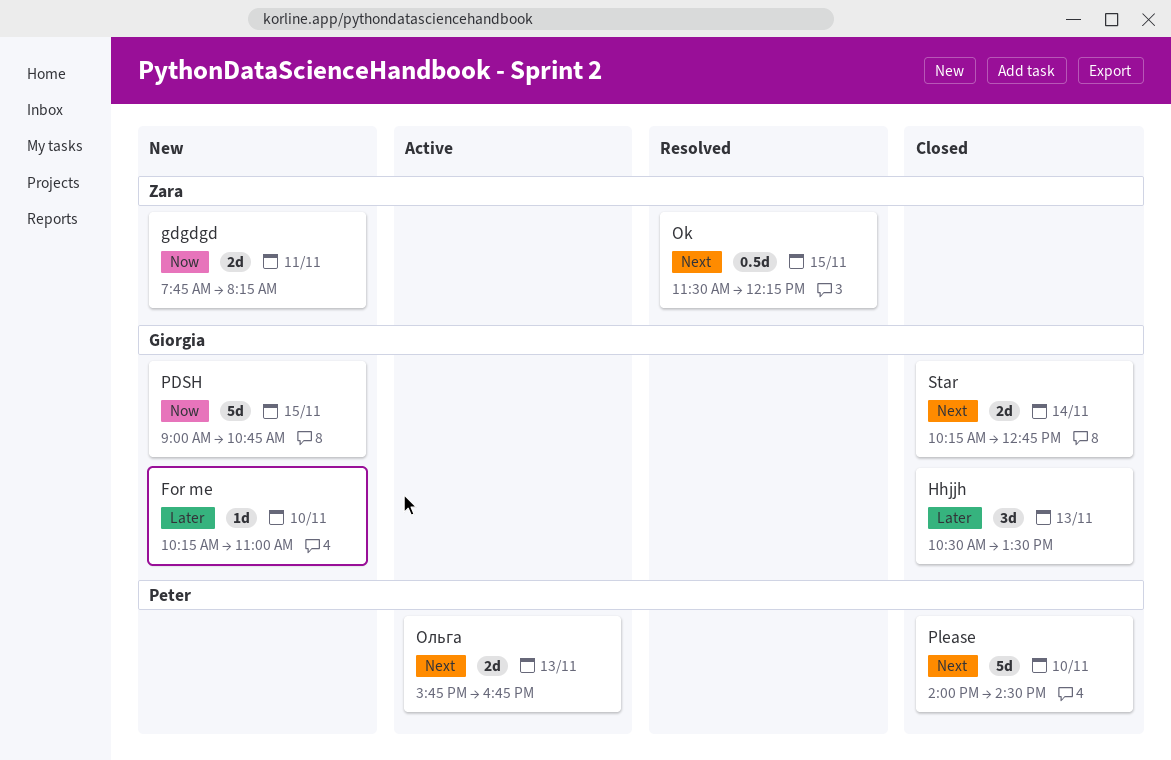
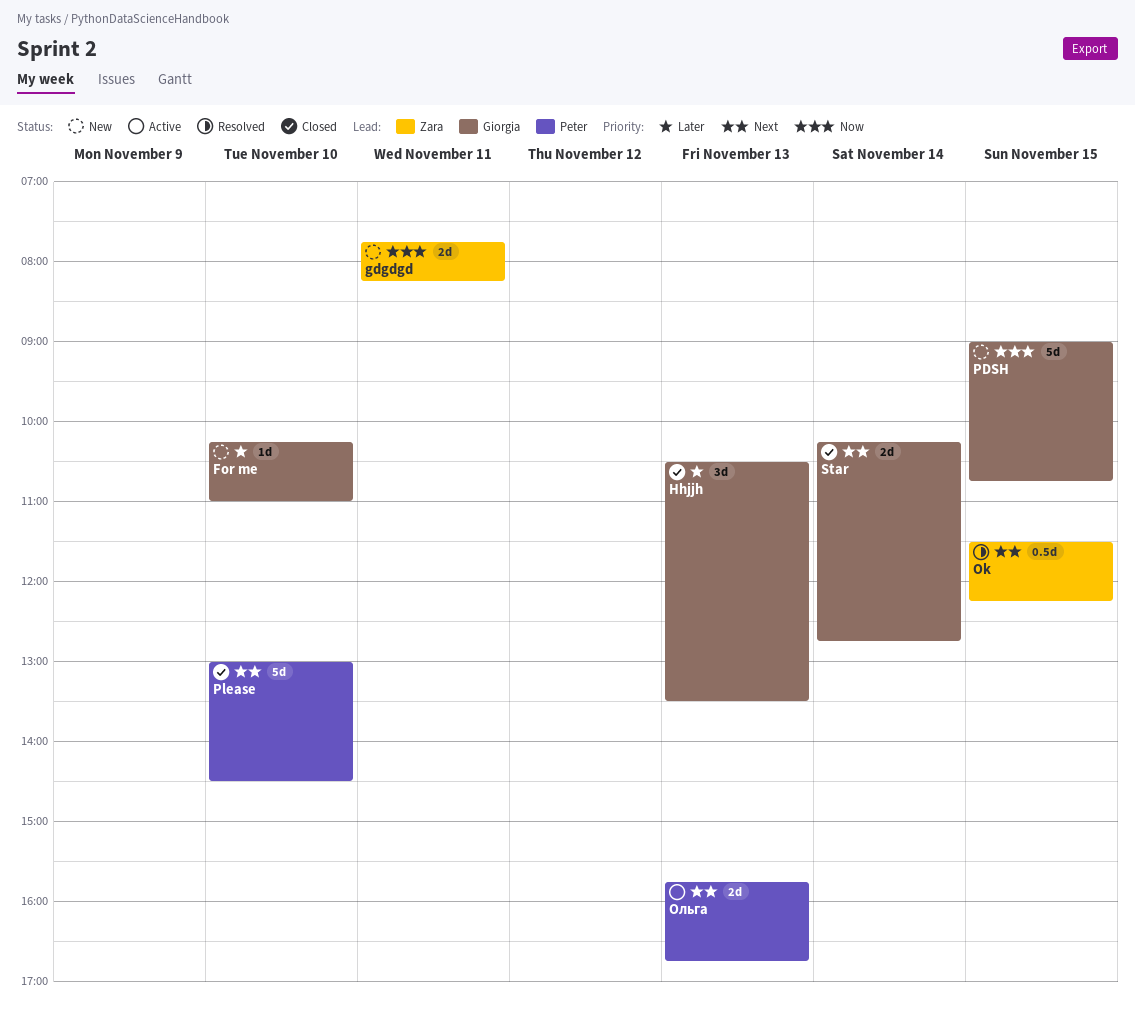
Please, begins: 14:00 -> 13:00

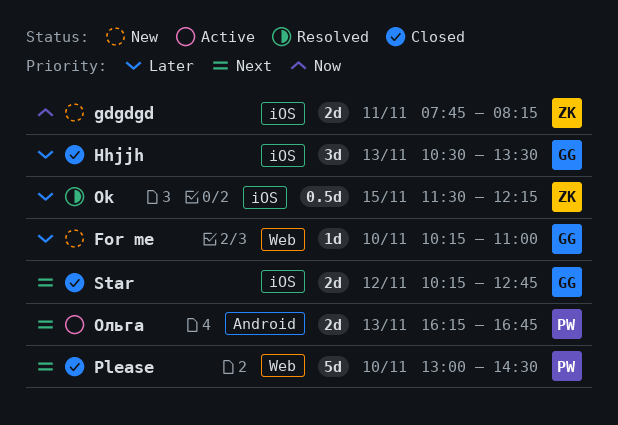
Ok, priority: Next -> Later
PDSH: present -> none
Star, day: Nov 14 -> Nov 12
Ольга, begins: 15:45 -> 16:15

